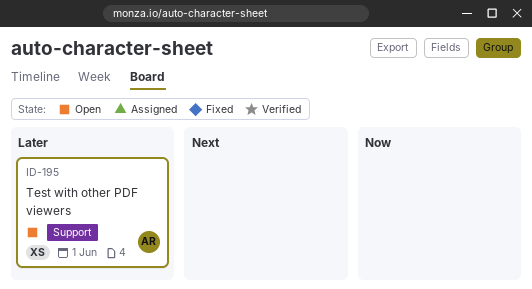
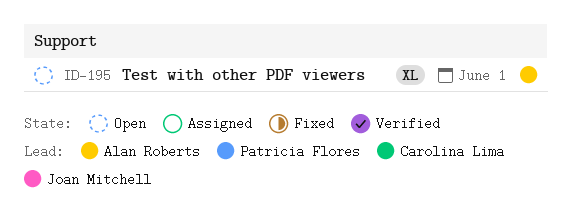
ID-195, estimate: XS -> XL

